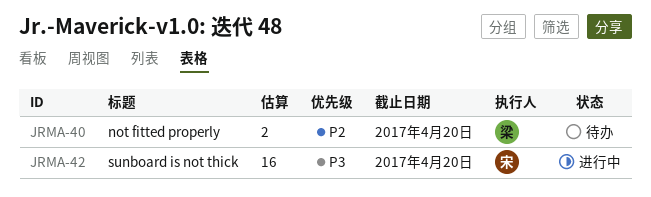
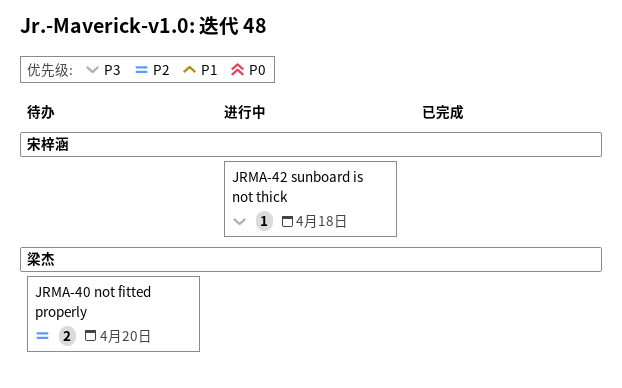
JRMA-42, estimate: 16 -> 1
JRMA-42, due: Apr 20 -> Apr 18

